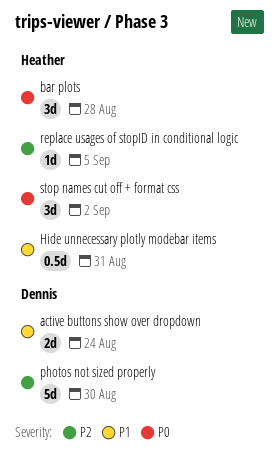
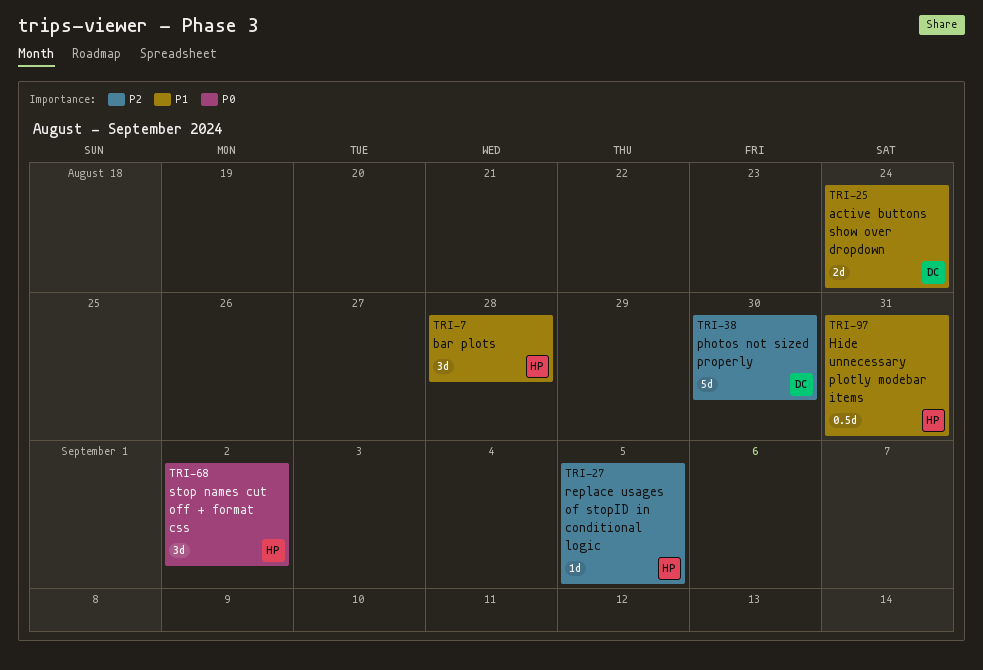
bar plots, priority: P0 -> P1

